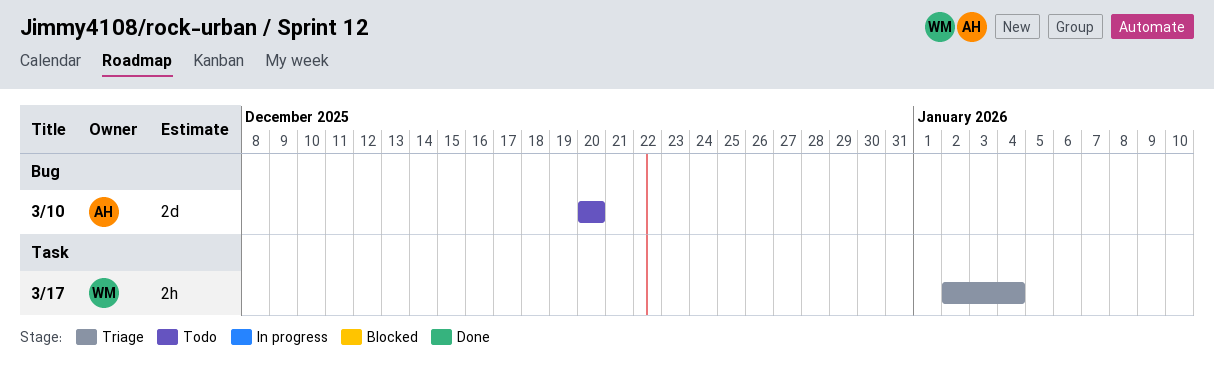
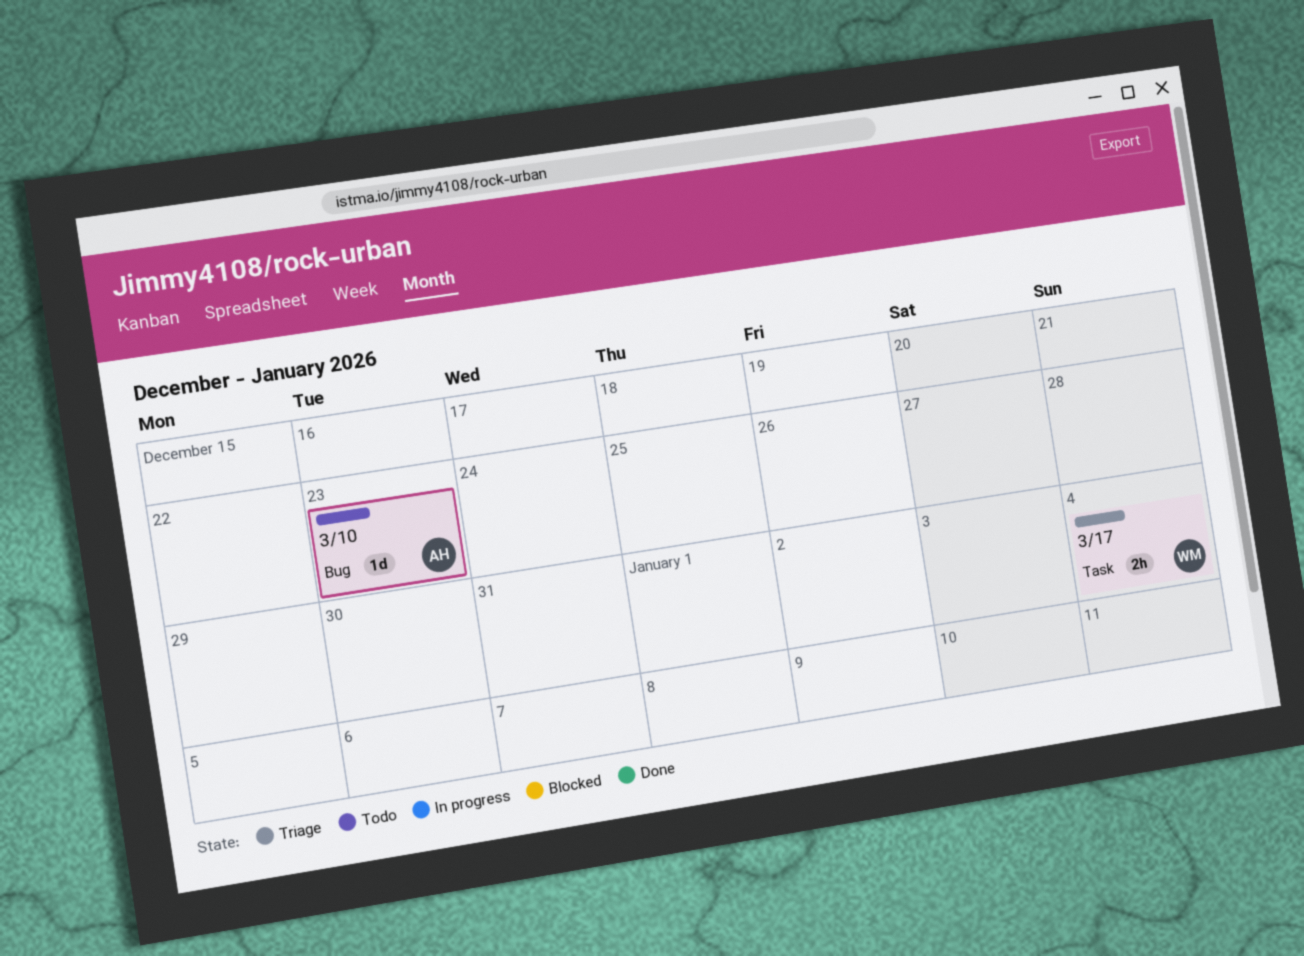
3/10, estimate: 2d -> 1d
3/10, due: Dec 20 -> Dec 23

